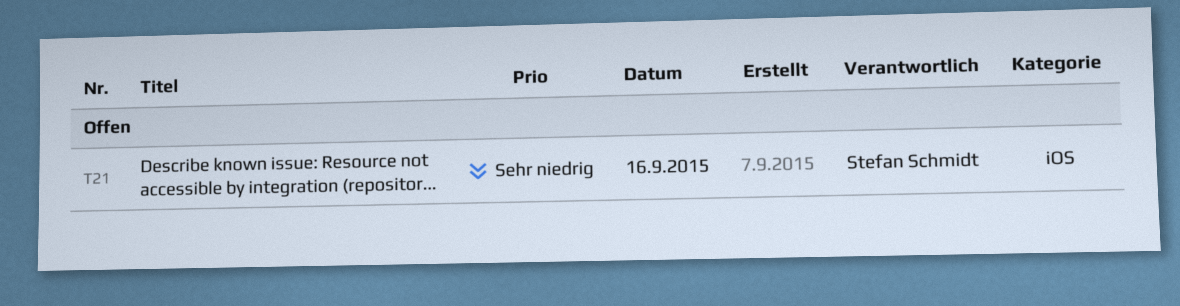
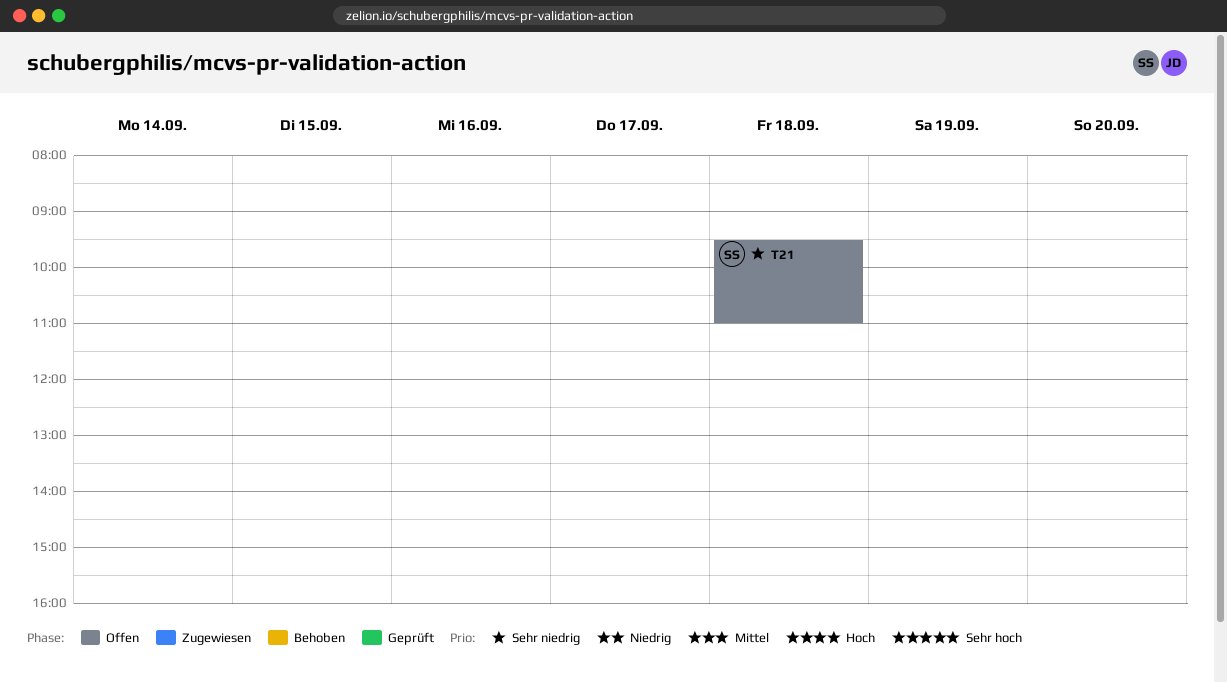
T21, day: Sep 16 -> Sep 18

